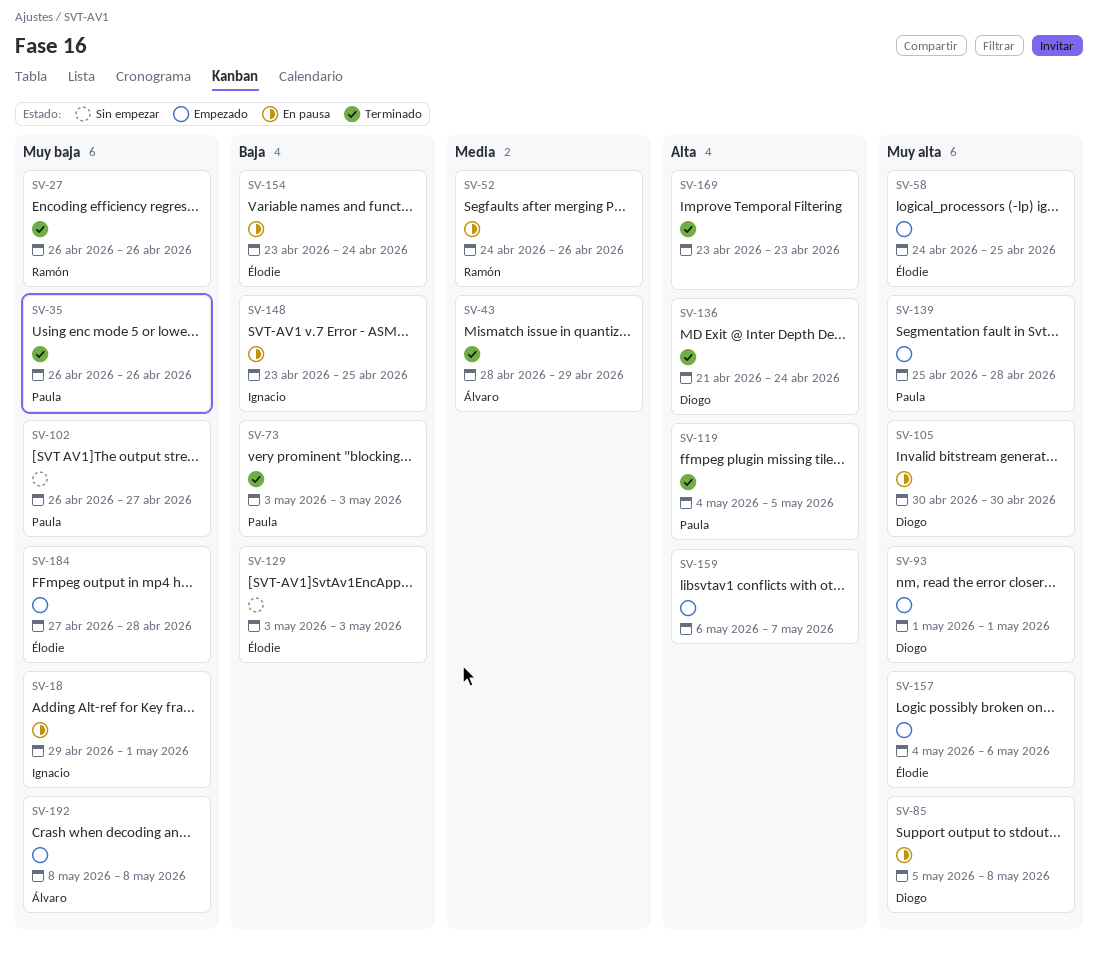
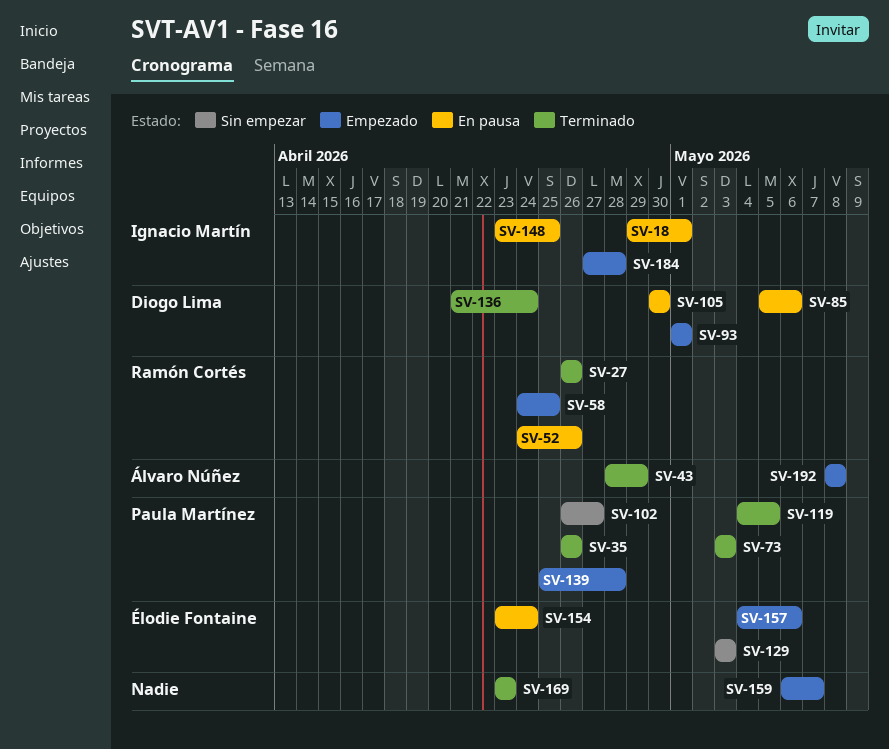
SV-58, owner: Élodie Fontaine -> Ramón Cortés
SV-85, due: May 8 -> May 6
SV-184, owner: Élodie Fontaine -> Ignacio Martín

